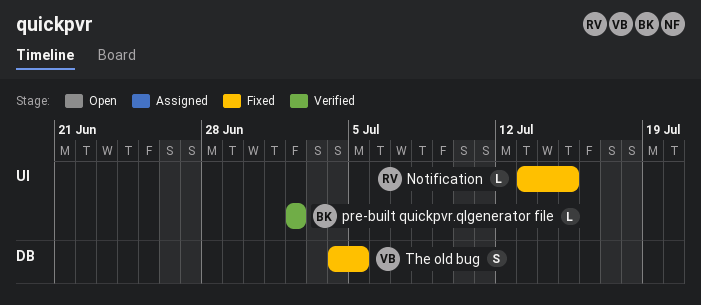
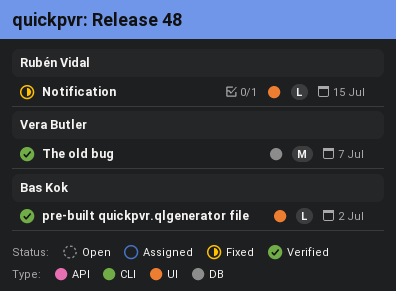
The old bug, status: Fixed -> Verified
The old bug, estimate: S -> M
The old bug, due: Jul 5 -> Jul 7

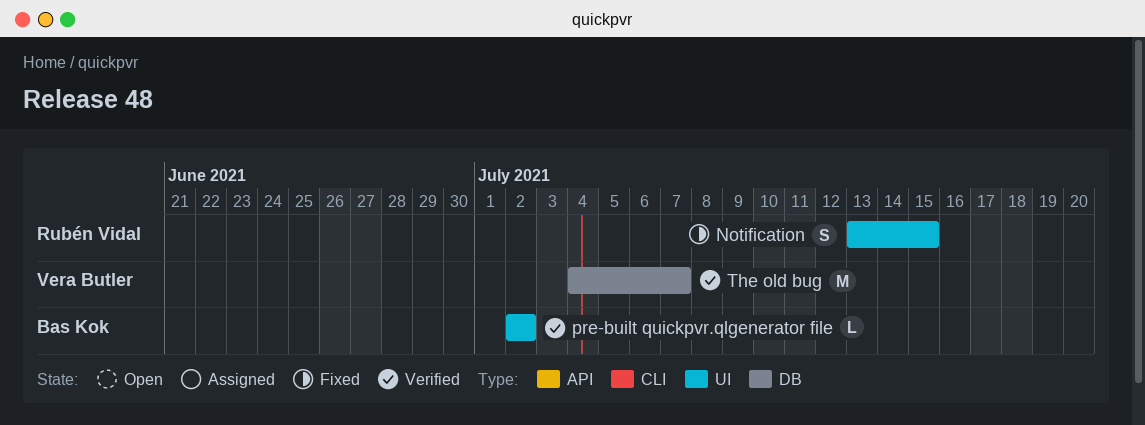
Notification, estimate: L -> S

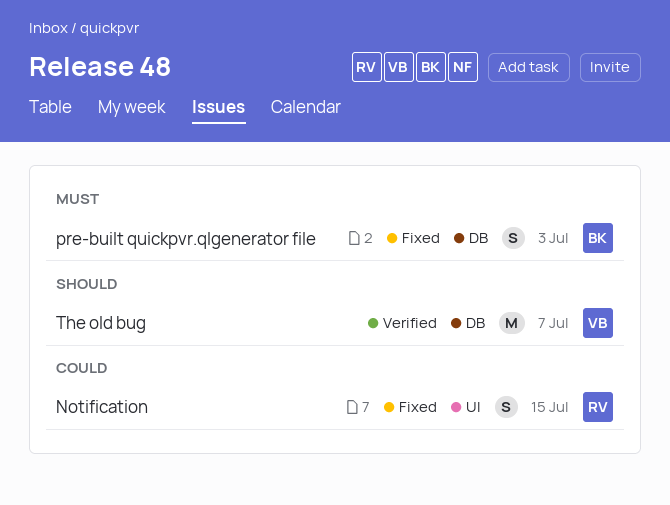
pre-built quickpvr.qlgenerator file, status: Verified -> Fixed
pre-built quickpvr.qlgenerator file, label: UI -> DB
pre-built quickpvr.qlgenerator file, estimate: L -> S
pre-built quickpvr.qlgenerator file, due: Jul 2 -> Jul 3

